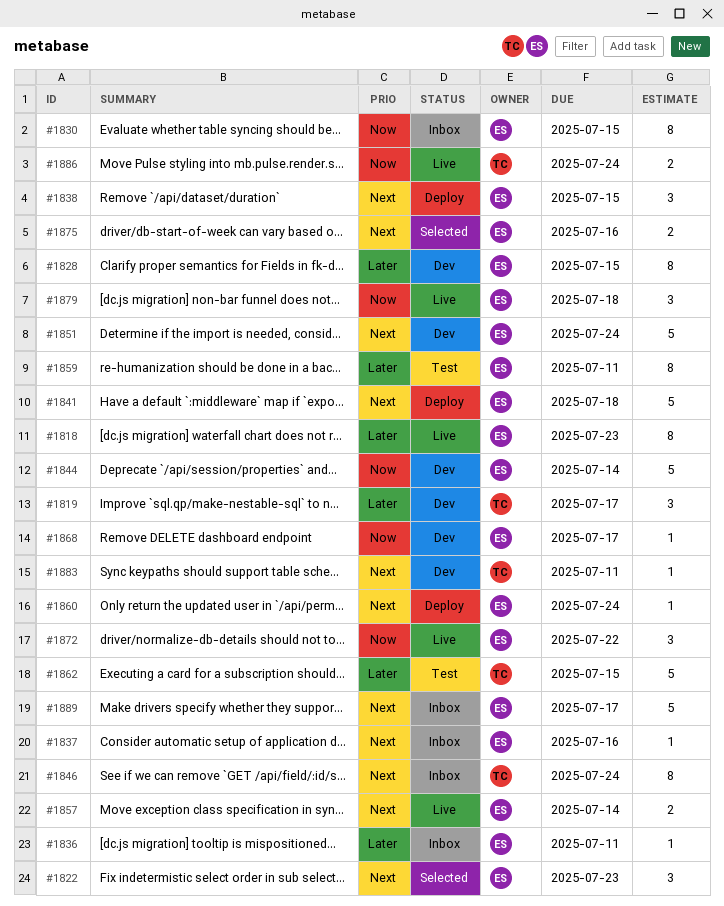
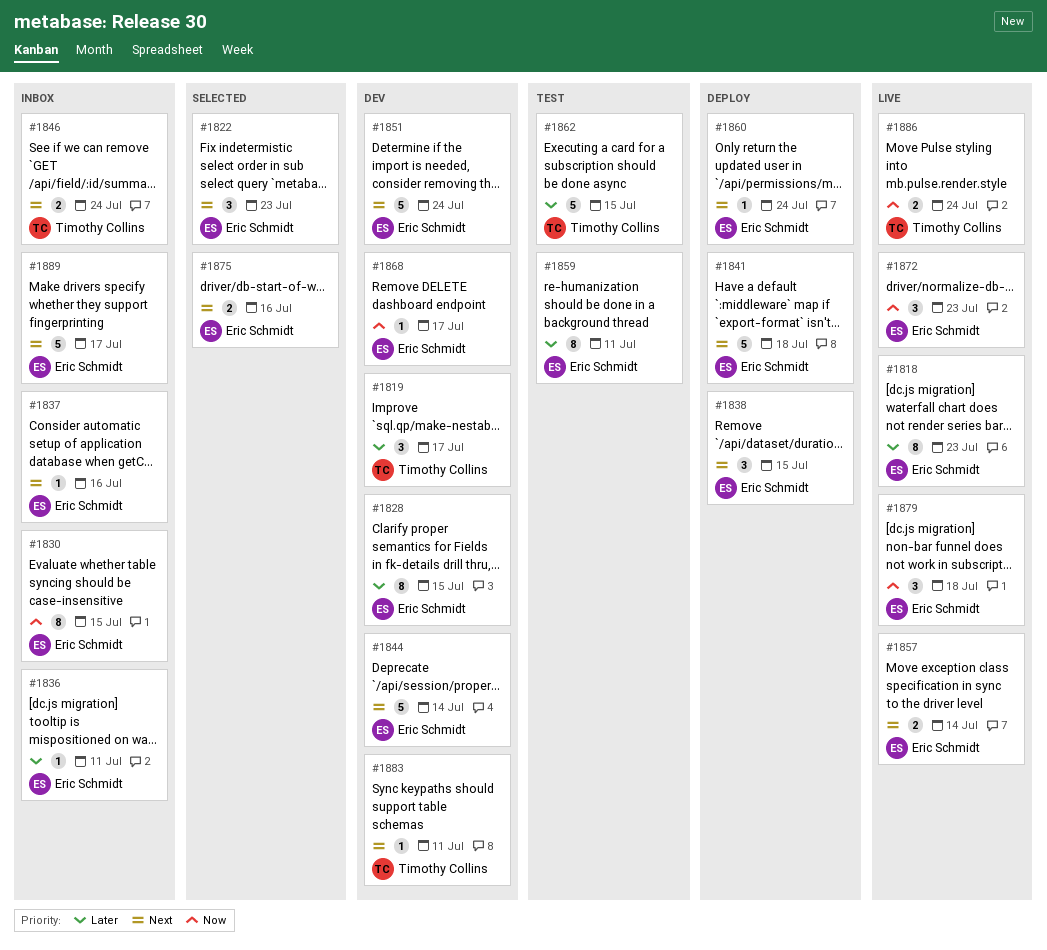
#1844, priority: Now -> Next
#1846, estimate: 8 -> 2
#1872, due: Jul 22 -> Jul 23

